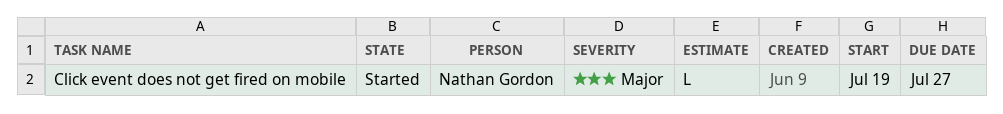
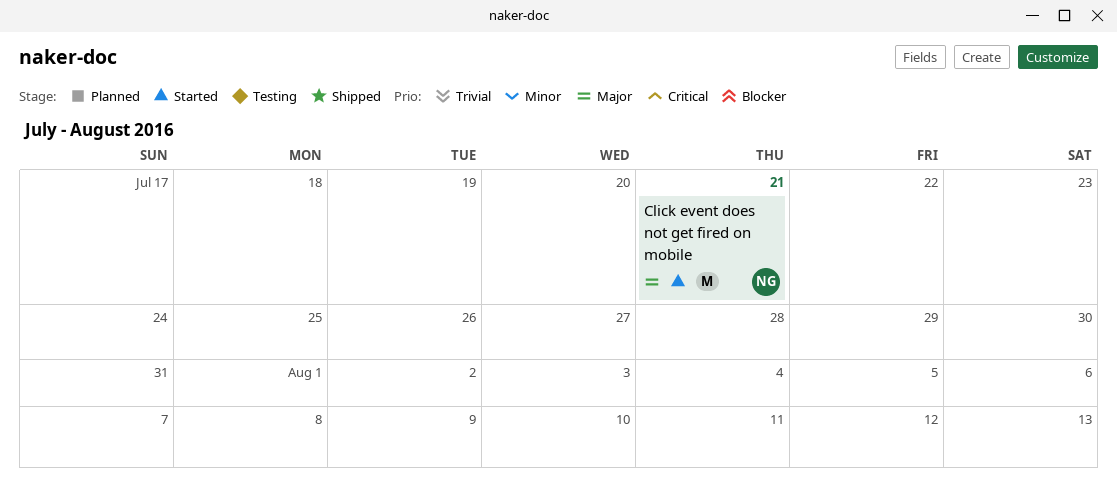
Click event does not get fired on mobile, estimate: L -> M
Click event does not get fired on mobile, due: Jul 27 -> Jul 21

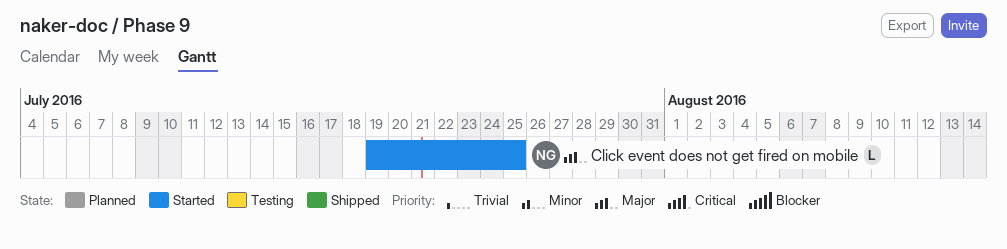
Click event does not get fired on mobile, estimate: M -> L
Click event does not get fired on mobile, due: Jul 21 -> Jul 25

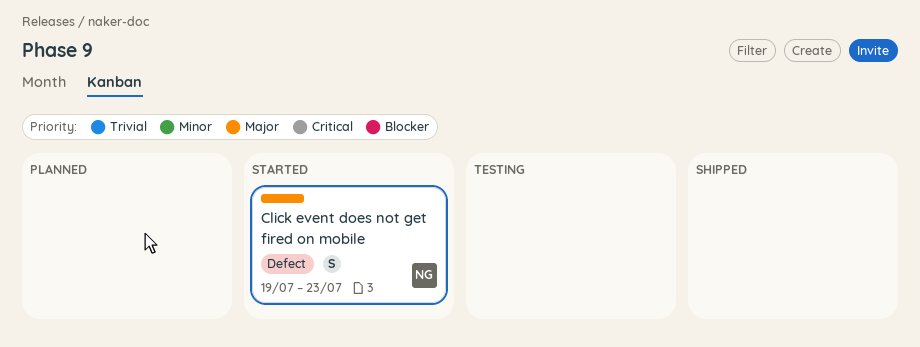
Click event does not get fired on mobile, estimate: L -> S
Click event does not get fired on mobile, due: Jul 25 -> Jul 23

